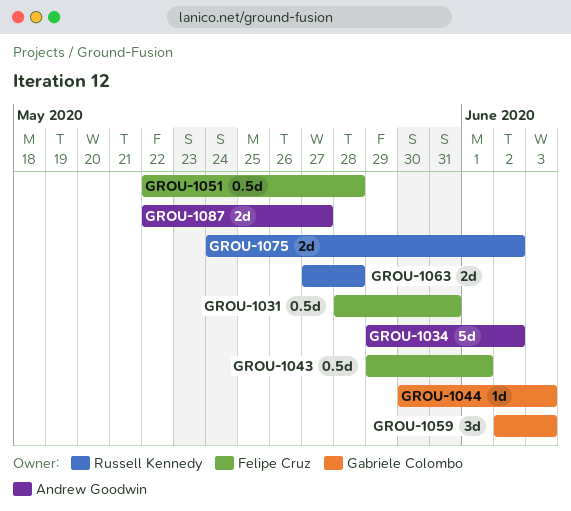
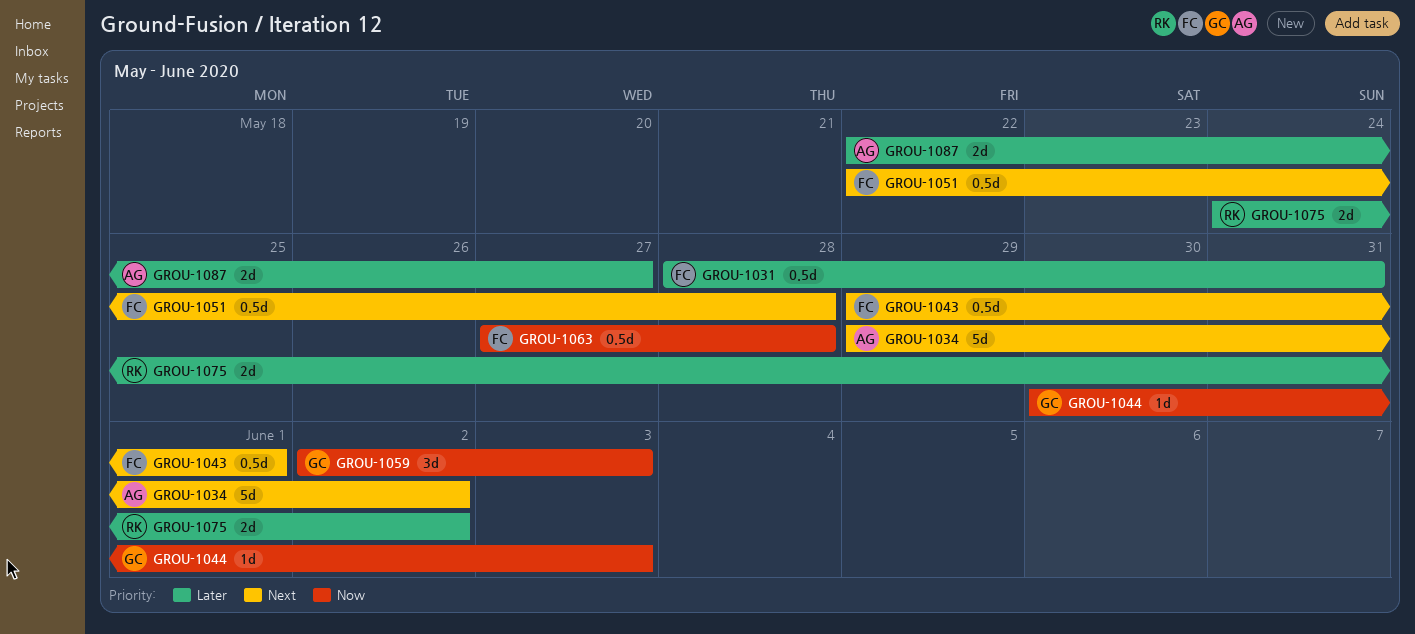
GROU-1063, owner: Russell Kennedy -> Felipe Cruz
GROU-1063, estimate: 2d -> 0.5d

